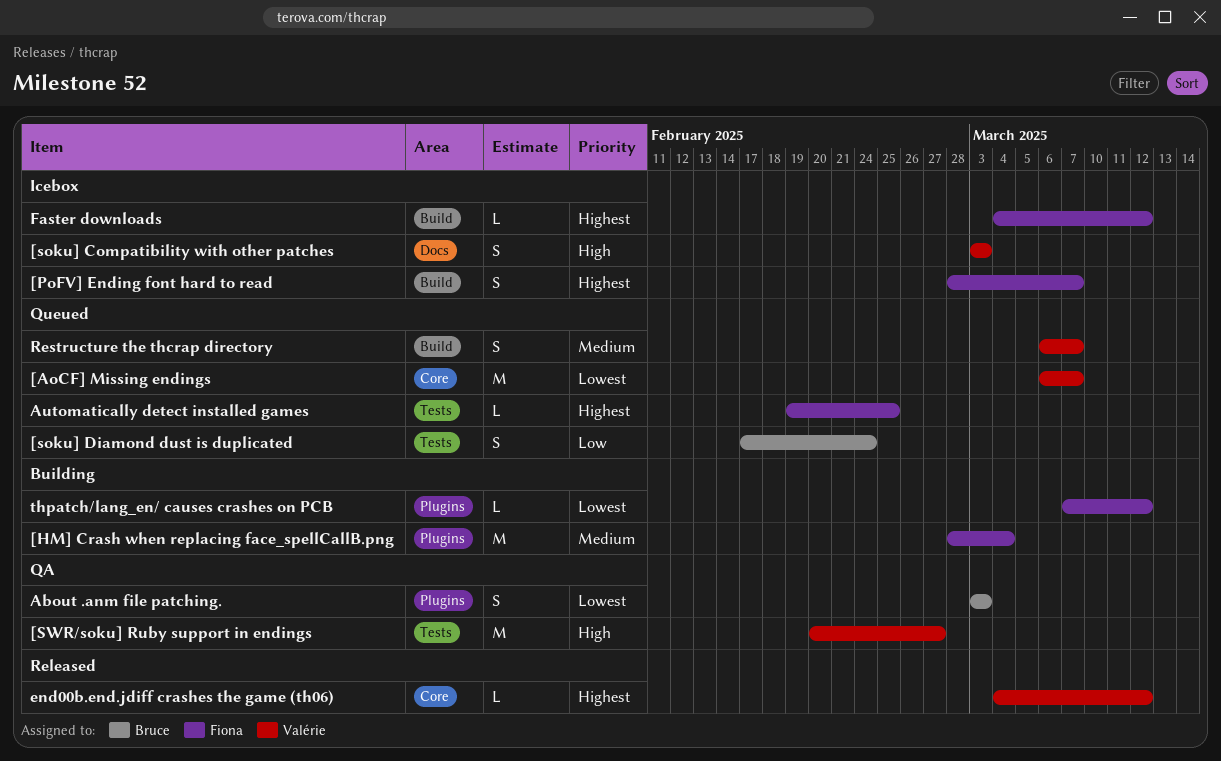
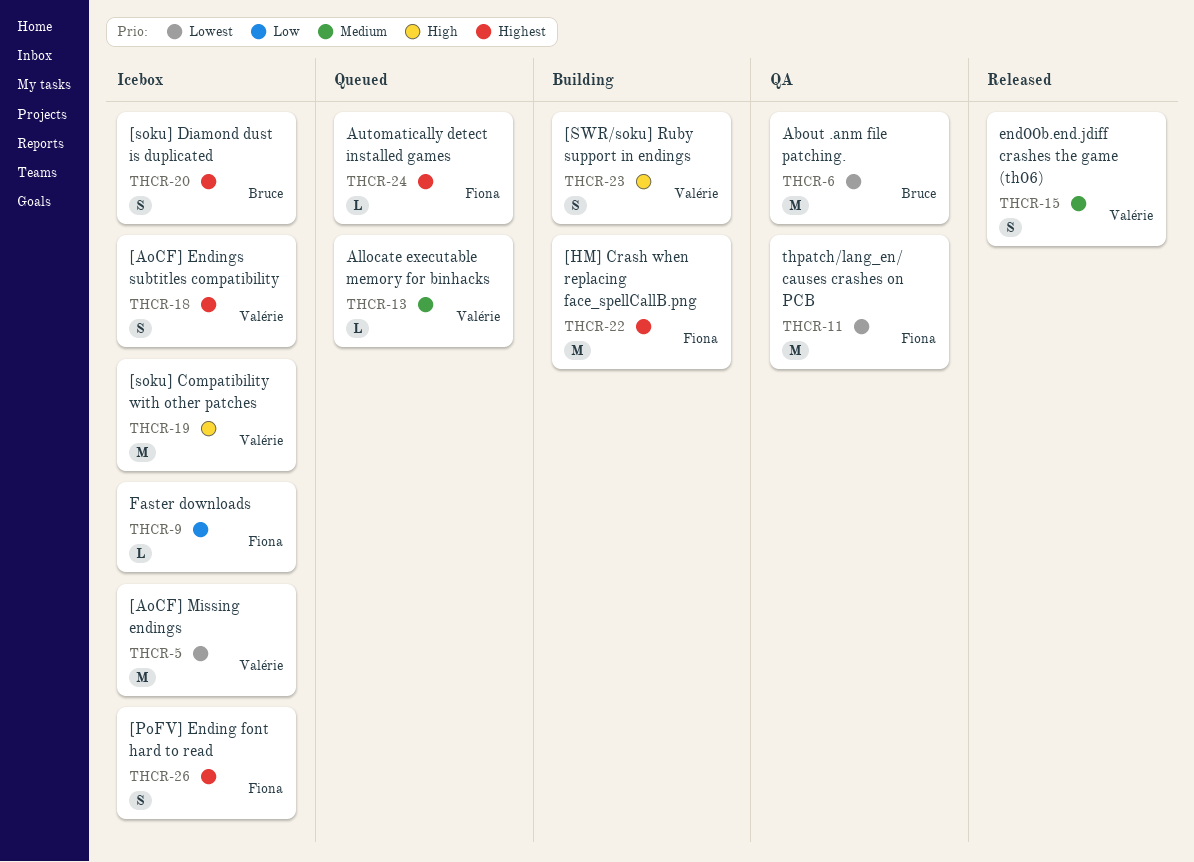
[AoCF] Endings subtitles compatibility: none -> present
[AoCF] Missing endings, status: Queued -> Icebox
[HM] Crash when replacing face_spellCallB.png, priority: Medium -> Highest
[soku] Compatibility with other patches, estimate: S -> M
[soku] Diamond dust is duplicated, status: Queued -> Icebox
[soku] Diamond dust is duplicated, priority: Low -> Highest
[SWR/soku] Ruby support in endings, status: QA -> Building
[SWR/soku] Ruby support in endings, estimate: M -> S
About .anm file patching., estimate: S -> M
Allocate executable memory for binhacks: none -> present
end00b.end.jdiff crashes the game (th06), priority: Highest -> Medium
end00b.end.jdiff crashes the game (th06), estimate: L -> S
Faster downloads, priority: Highest -> Low
Restructure the thcrap directory: present -> none
thpatch/lang_en/ causes crashes on PCB, status: Building -> QA
thpatch/lang_en/ causes crashes on PCB, estimate: L -> M

